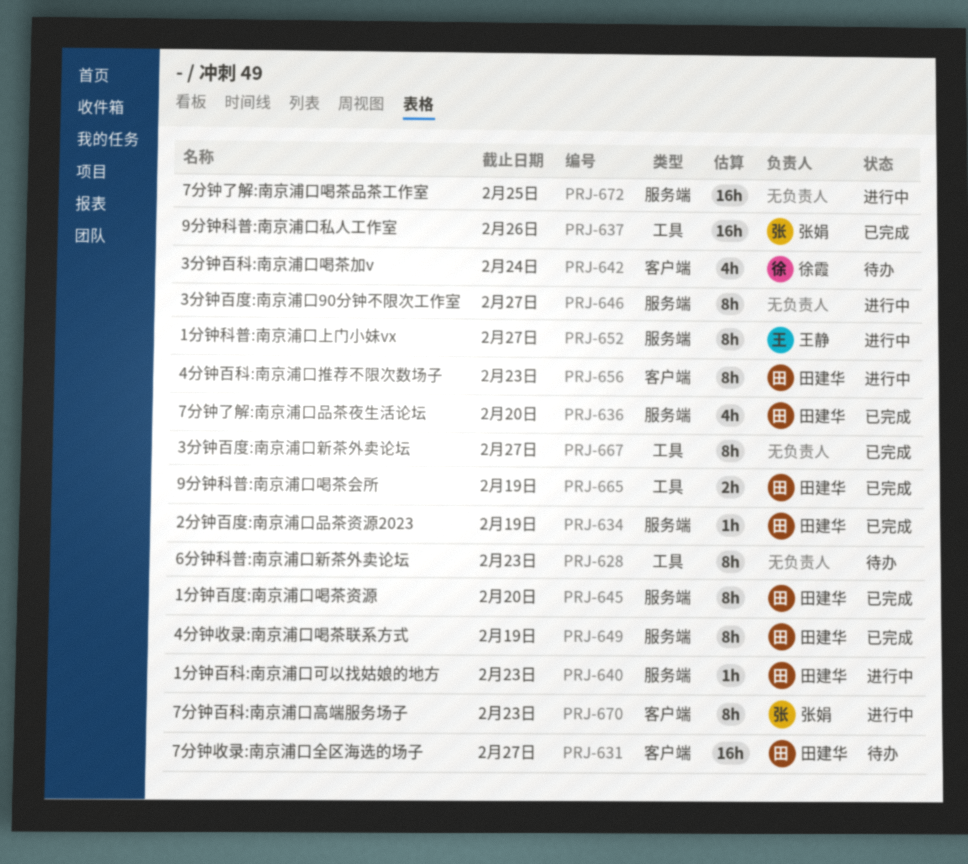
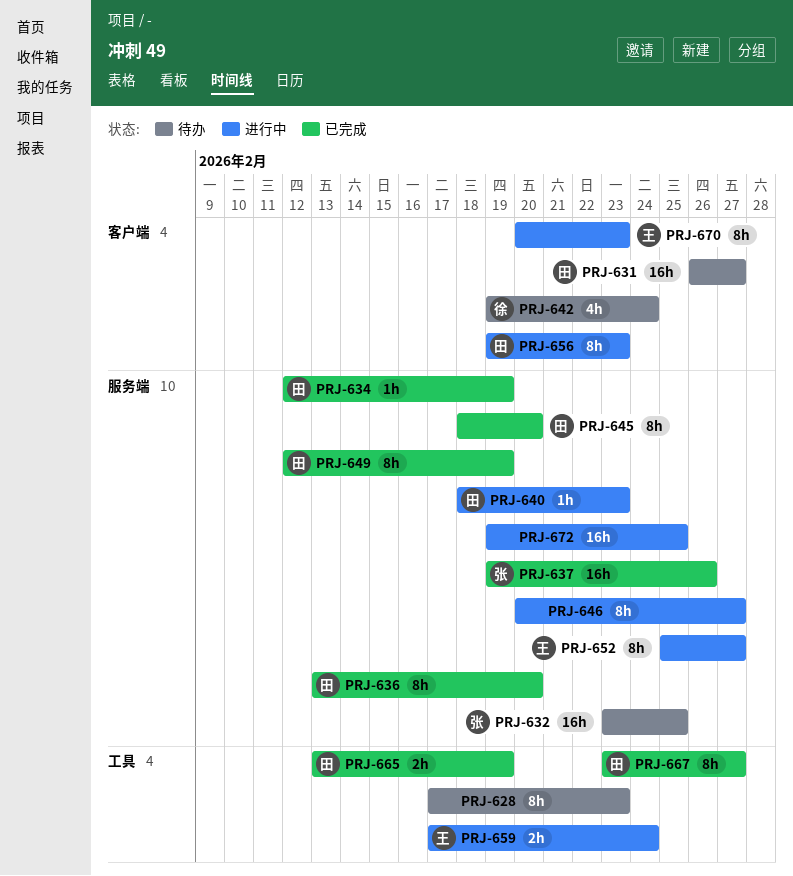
PRJ-632: none -> present
PRJ-636, estimate: 4h -> 8h
PRJ-637, label: 工具 -> 服务端
PRJ-659: none -> present
PRJ-667, owner: none -> 田建华
PRJ-670, owner: 张娟 -> 王静

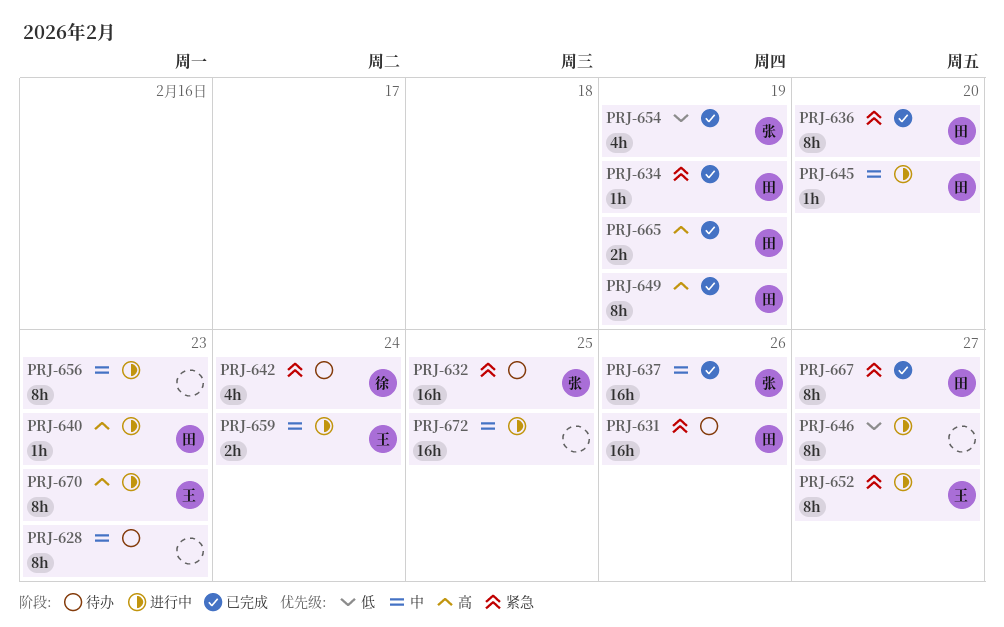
PRJ-631, due: Feb 27 -> Feb 26
PRJ-645, status: 已完成 -> 进行中
PRJ-645, estimate: 8h -> 1h
PRJ-654: none -> present
PRJ-656, owner: 田 -> none

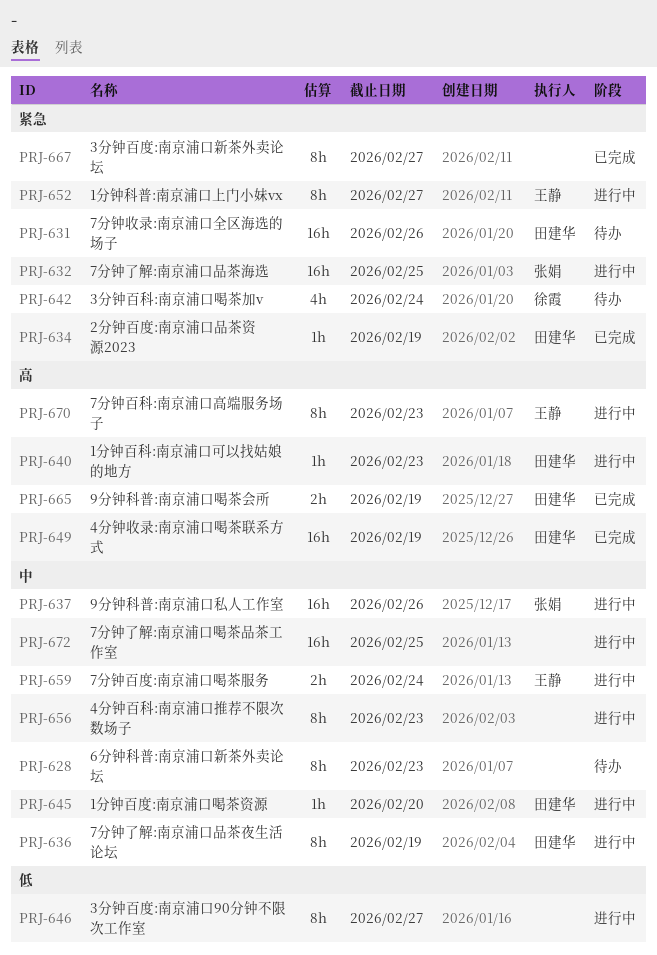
PRJ-632, status: 待办 -> 进行中
PRJ-636, status: 已完成 -> 进行中
PRJ-636, priority: 紧急 -> 中
PRJ-636, due: Feb 20 -> Feb 19
PRJ-637, status: 已完成 -> 进行中
PRJ-649, estimate: 8h -> 16h
PRJ-654: present -> none
PRJ-667, owner: 田建华 -> none

